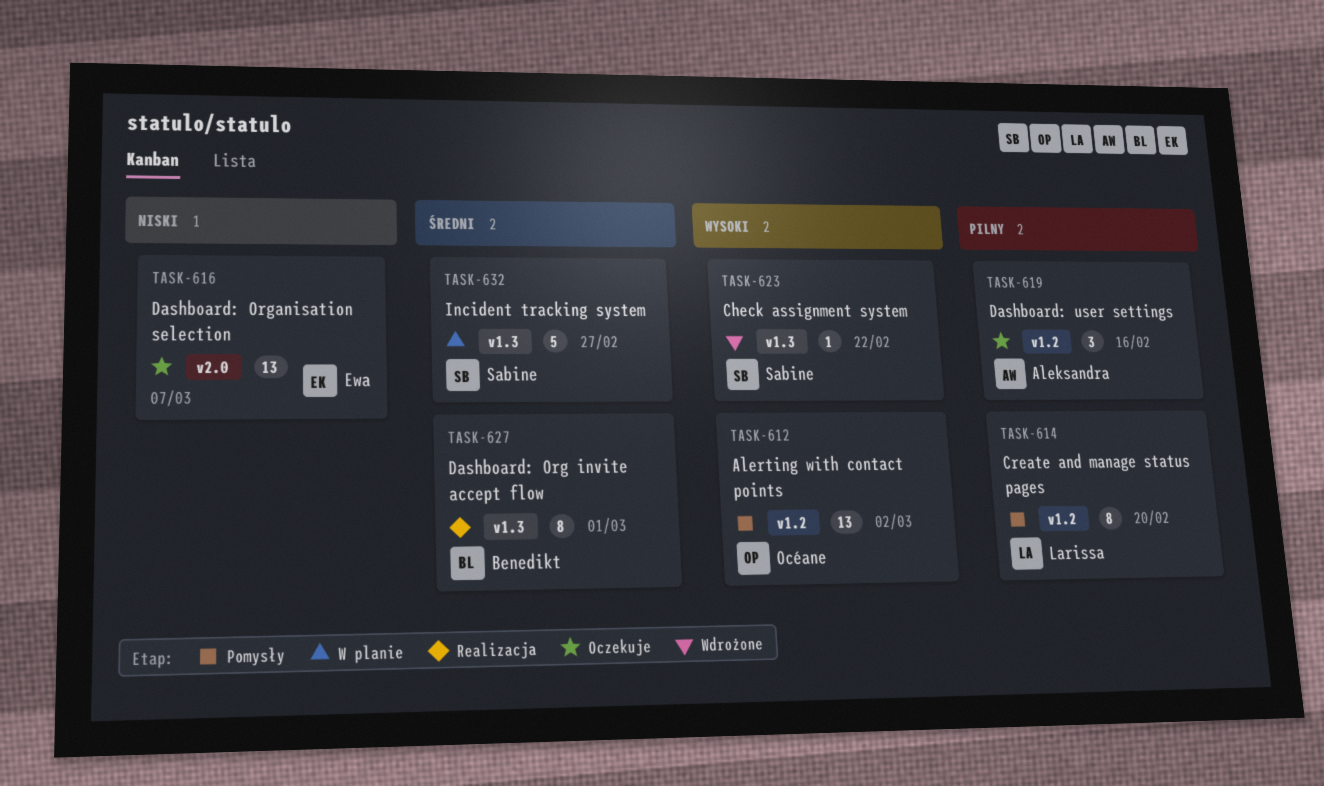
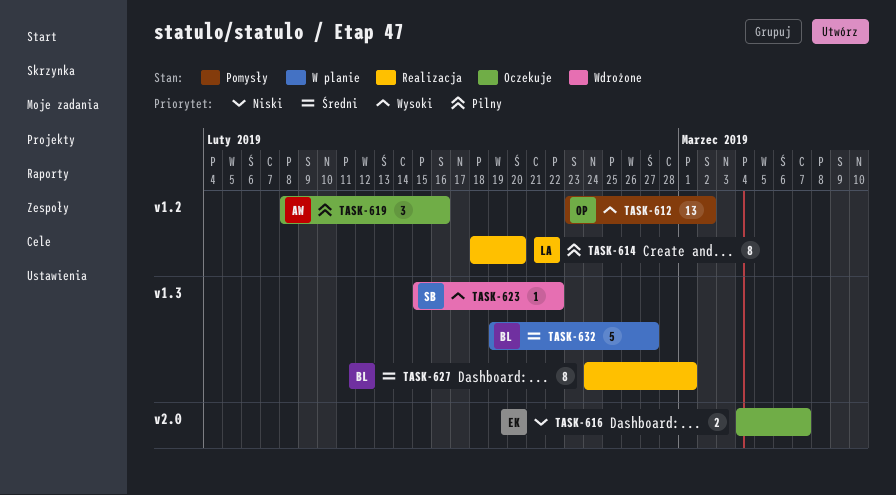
TASK-614, status: Pomysły -> Realizacja
TASK-616, estimate: 13 -> 2
TASK-632, owner: Sabine -> Benedikt

